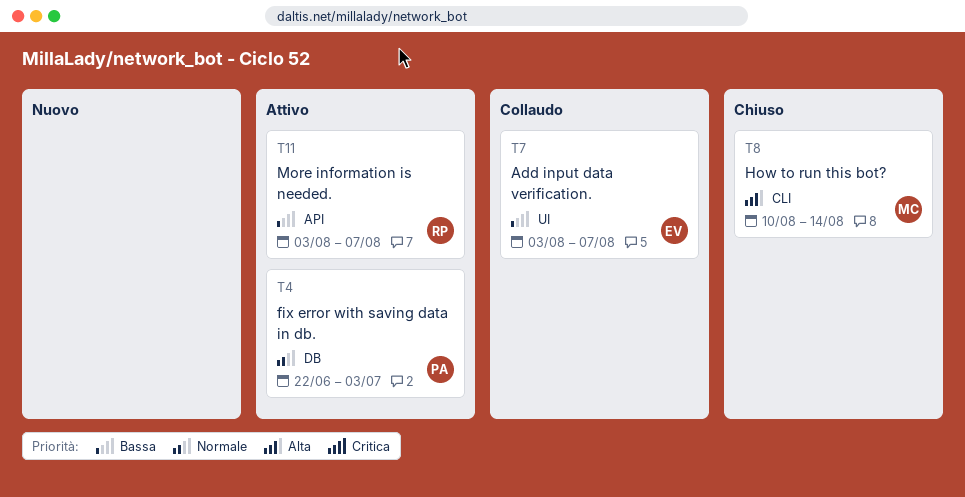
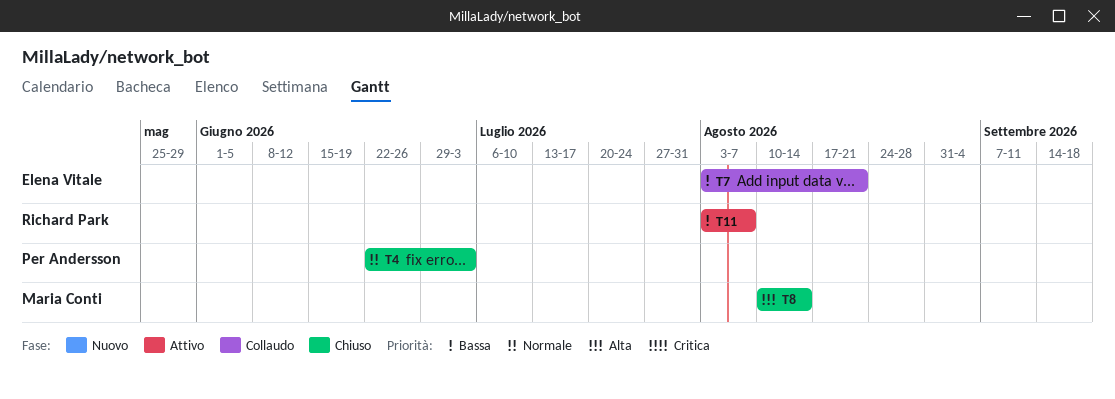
T4, status: Attivo -> Chiuso
T7, due: Aug 7 -> Aug 21

